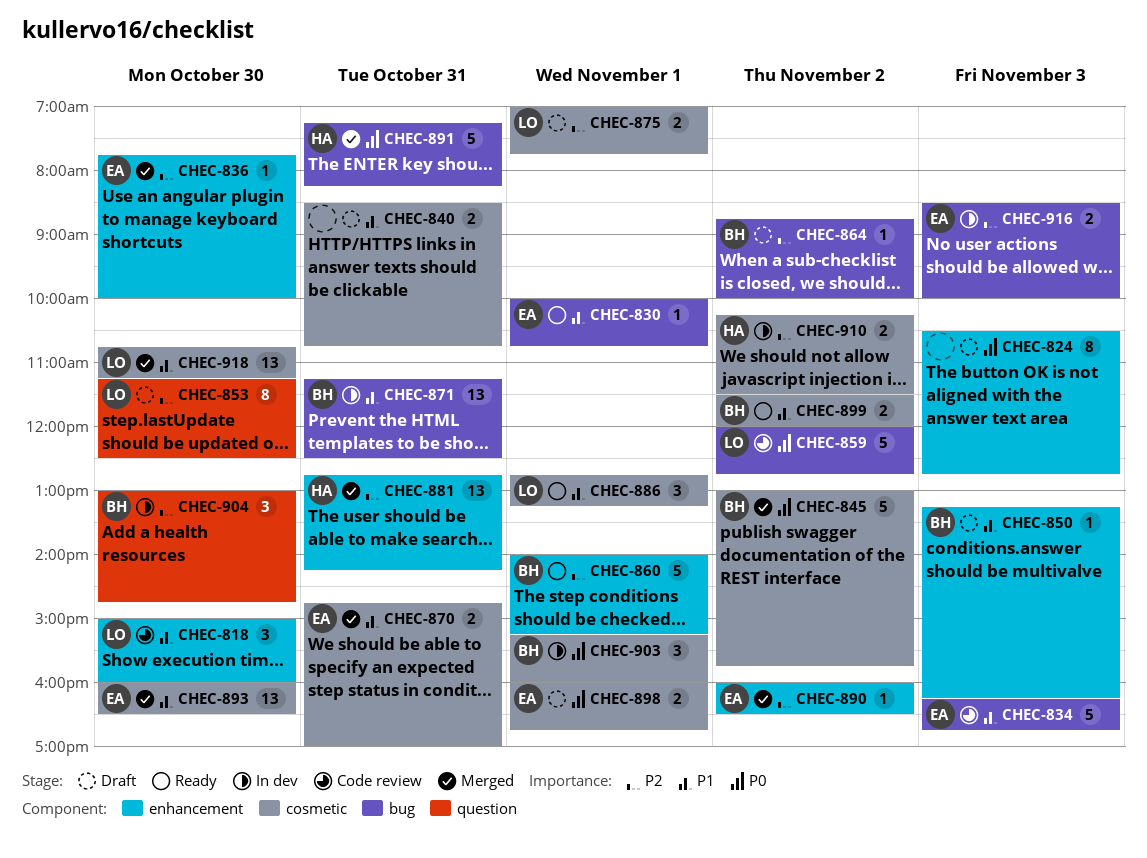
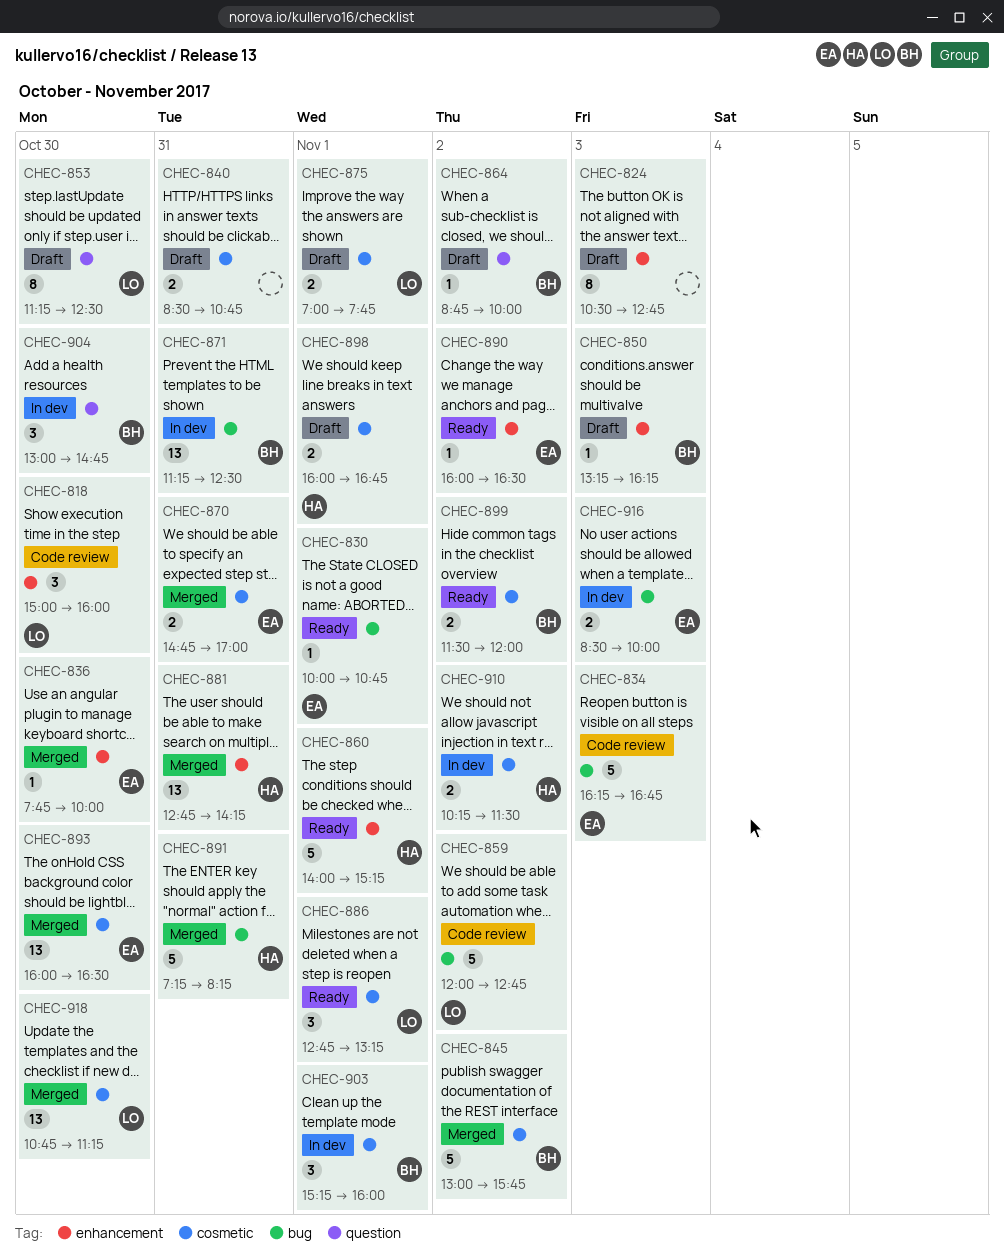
CHEC-860, owner: BH -> HA
CHEC-864, label: bug -> question
CHEC-890, status: Merged -> Ready
CHEC-898, owner: EA -> HA

